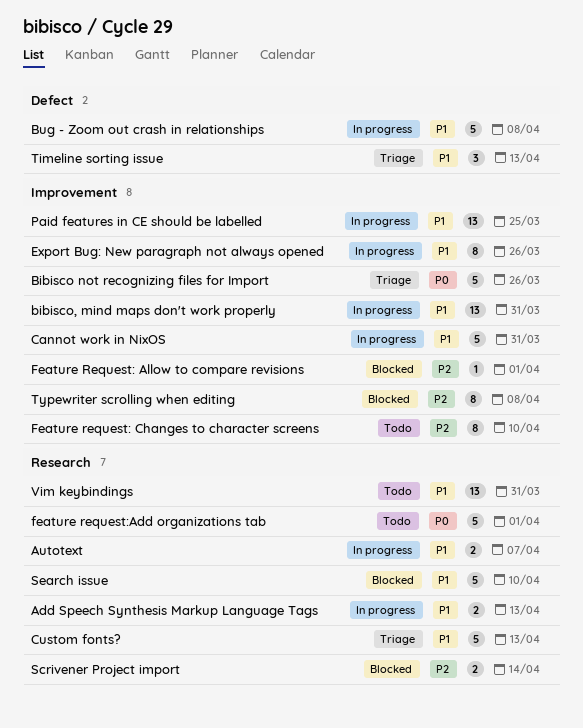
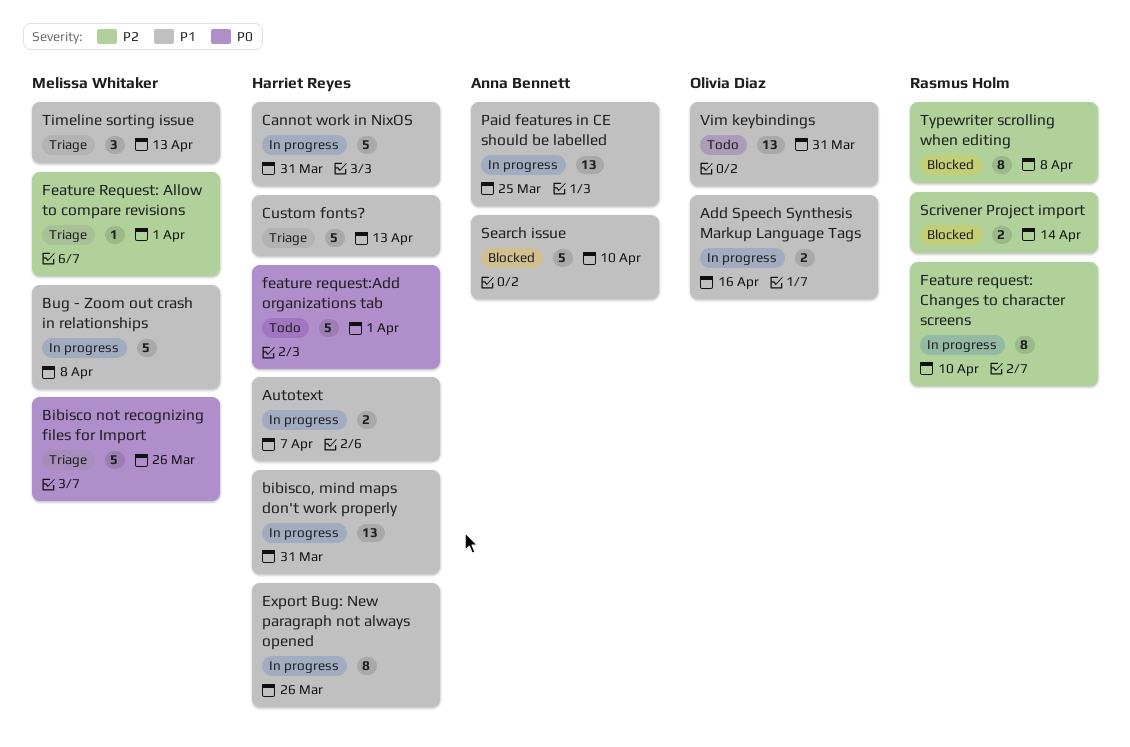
Add Speech Synthesis Markup Language Tags, due: Apr 13 -> Apr 16
Feature Request: Allow to compare revisions, status: Blocked -> Triage
Feature request: Changes to character screens, status: Todo -> In progress

